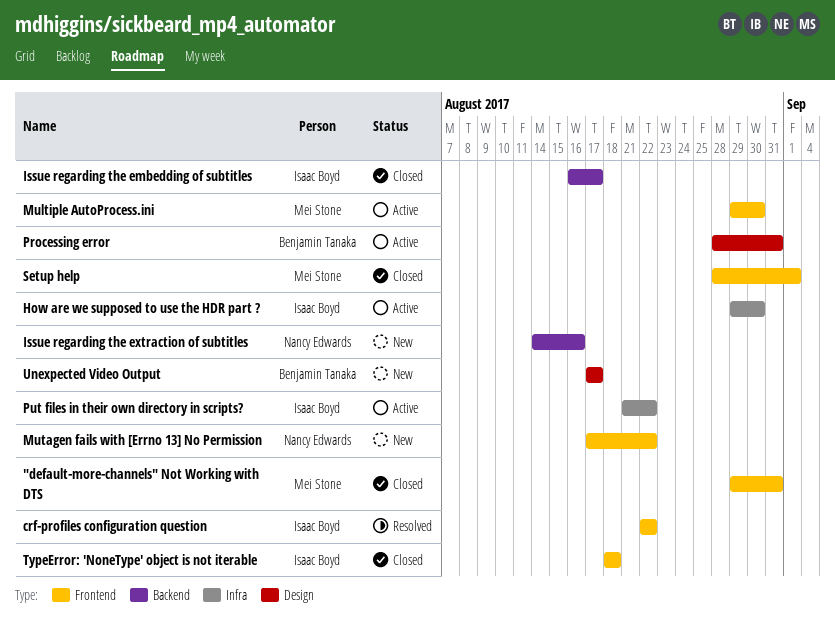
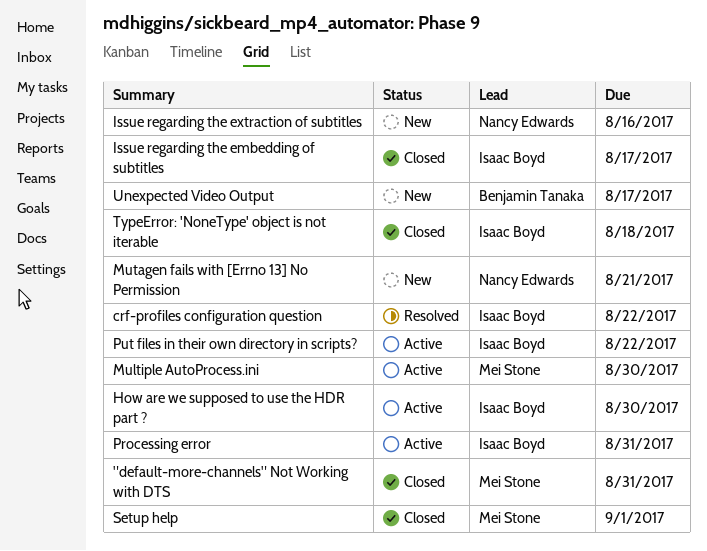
Mutagen fails with [Errno 13] No Permission, due: Aug 22 -> Aug 21
Processing error, owner: Benjamin Tanaka -> Isaac Boyd

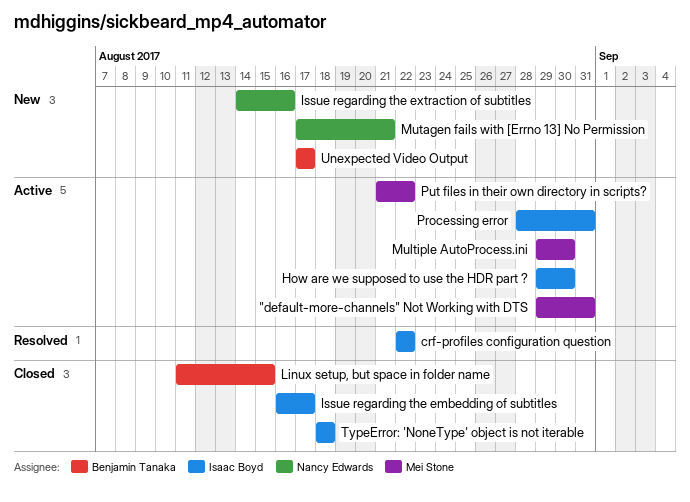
"default-more-channels" Not Working with DTS, status: Closed -> Active
Linux setup, but space in folder name: none -> present
Put files in their own directory in scripts?, owner: Isaac Boyd -> Mei Stone
Setup help: present -> none

